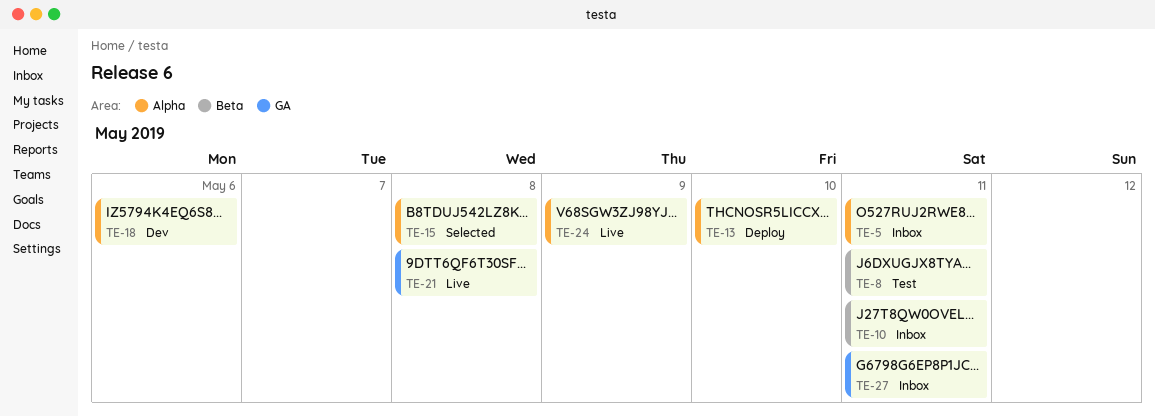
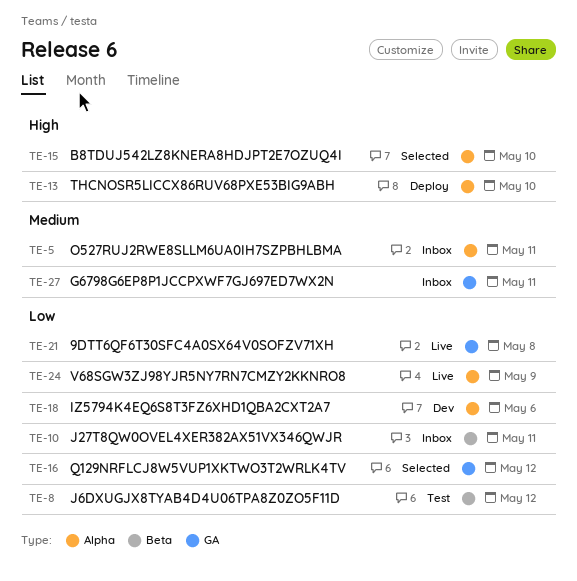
TE-8, due: May 11 -> May 12
TE-15, due: May 8 -> May 10
TE-16: none -> present

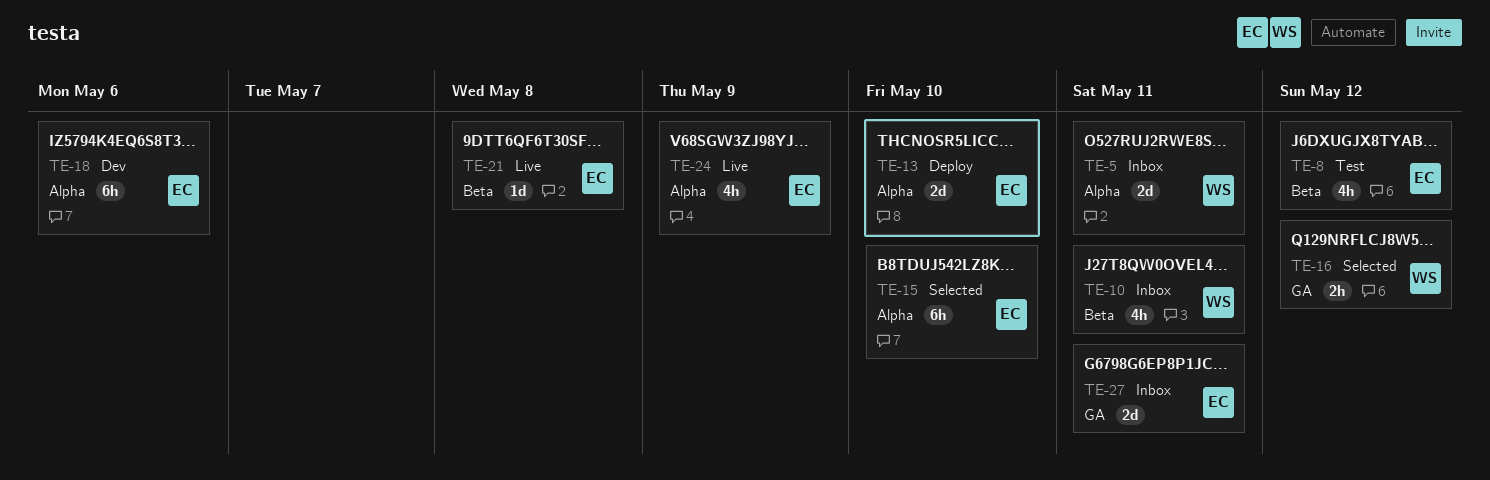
TE-21, label: GA -> Beta

